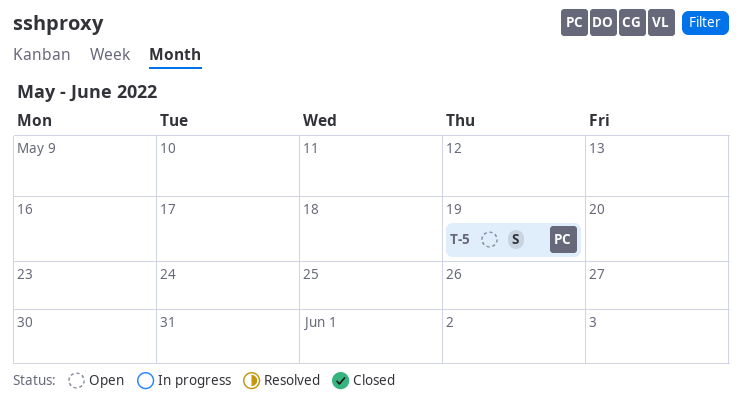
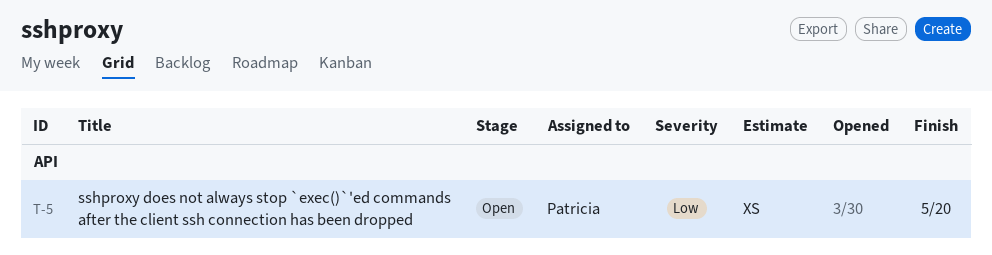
T-5, estimate: S -> XS
T-5, due: May 19 -> May 20

